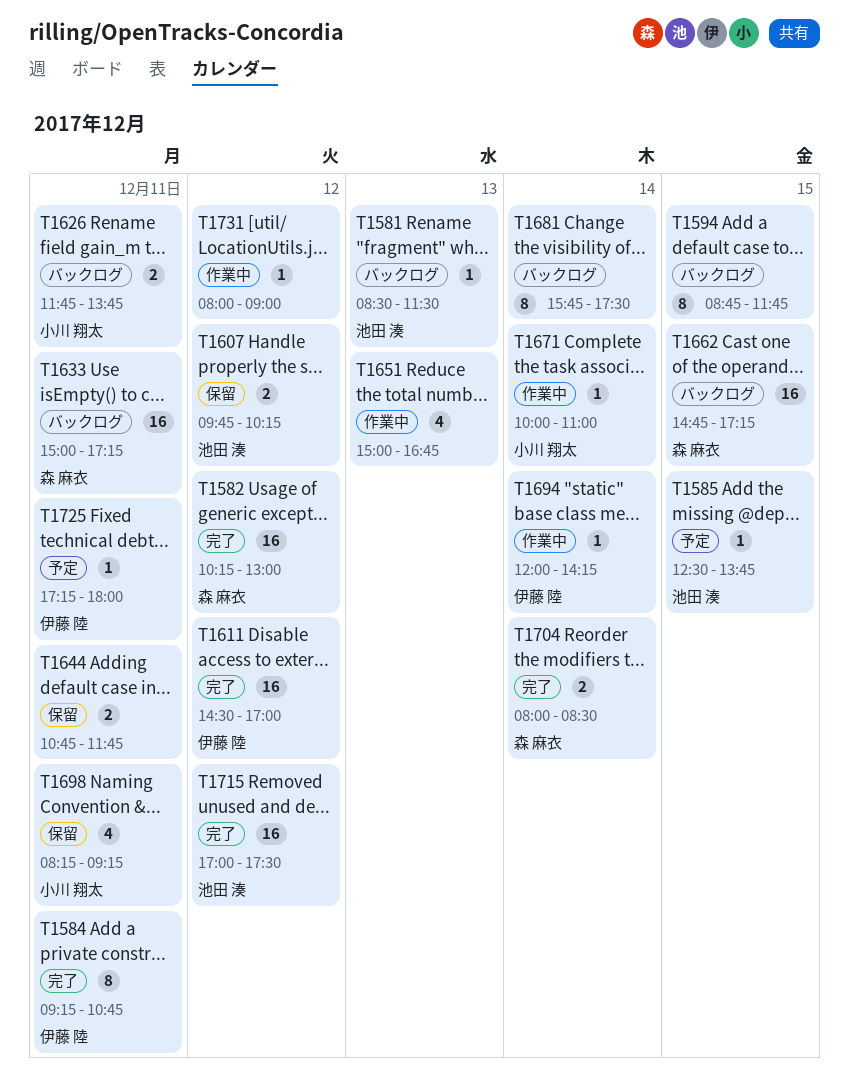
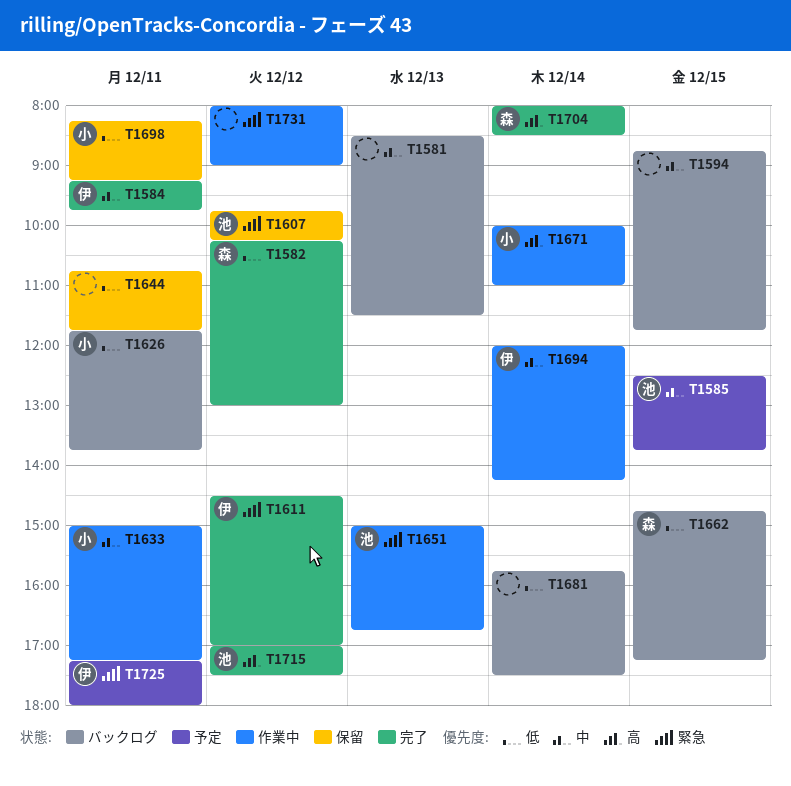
T1581, owner: 池田 湊 -> none
T1584, ends: 10:45 -> 09:45
T1633, status: バックログ -> 作業中
T1633, owner: 森 麻衣 -> 小川 翔太
T1651, owner: none -> 池田 湊

